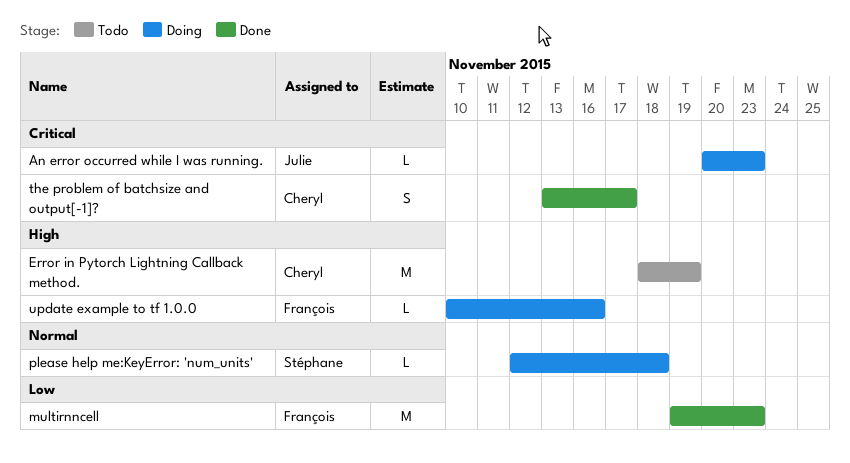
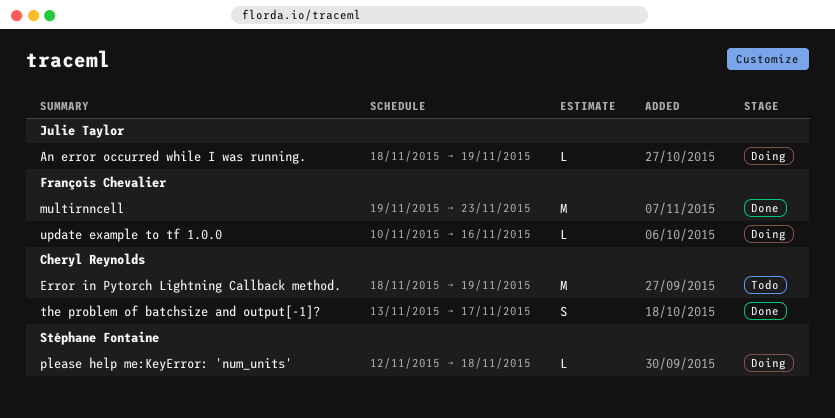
An error occurred while I was running., start: Nov 20 -> Nov 18
An error occurred while I was running., due: Nov 23 -> Nov 19

